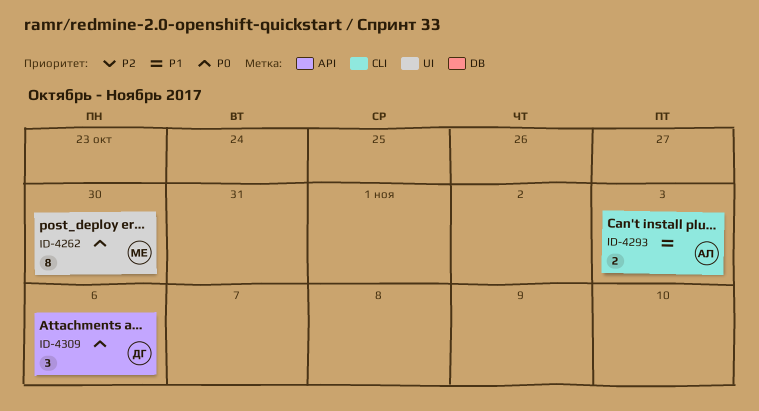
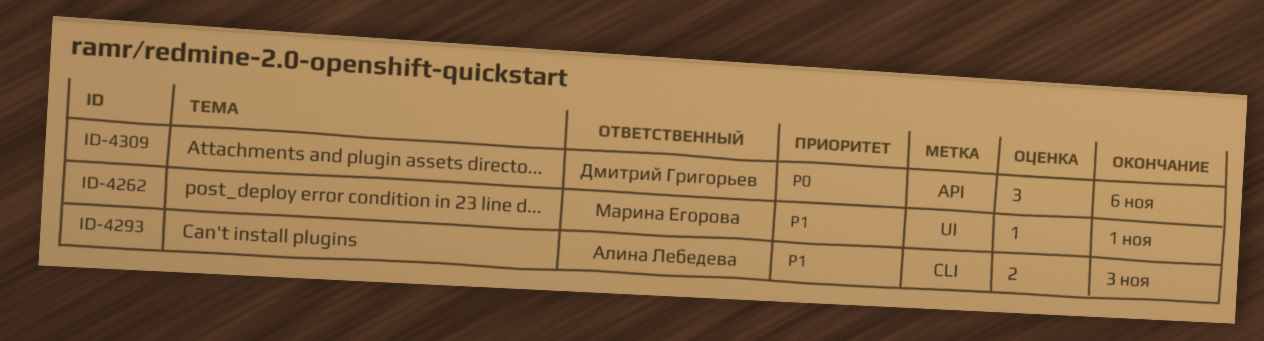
ID-4262, priority: P0 -> P1
ID-4262, estimate: 8 -> 1
ID-4262, due: Oct 30 -> Nov 1

